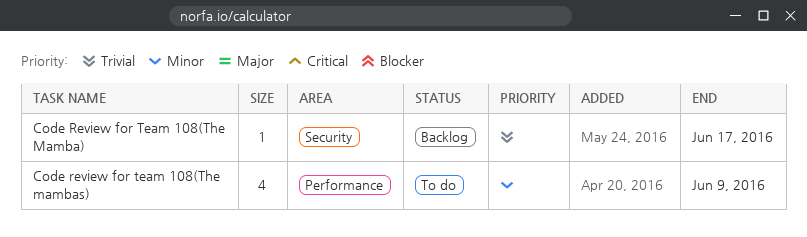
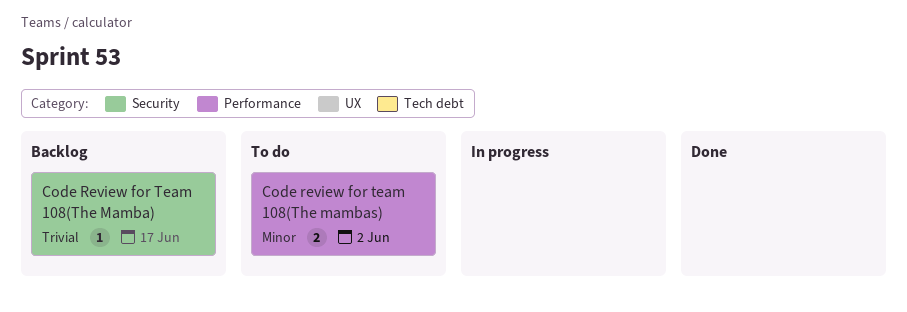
Code review for team 108(The mambas), estimate: 4 -> 2
Code review for team 108(The mambas), due: Jun 9 -> Jun 2

